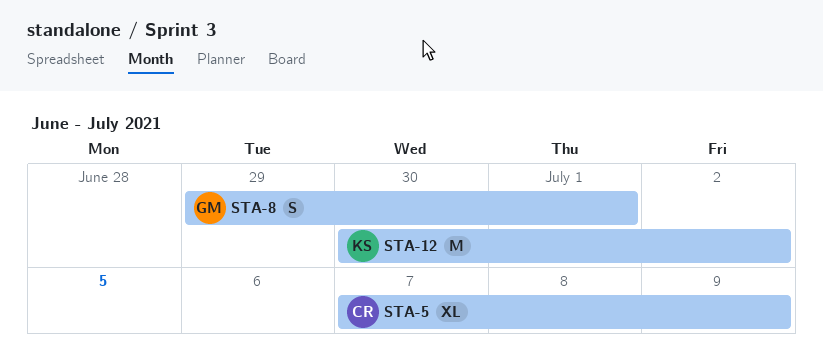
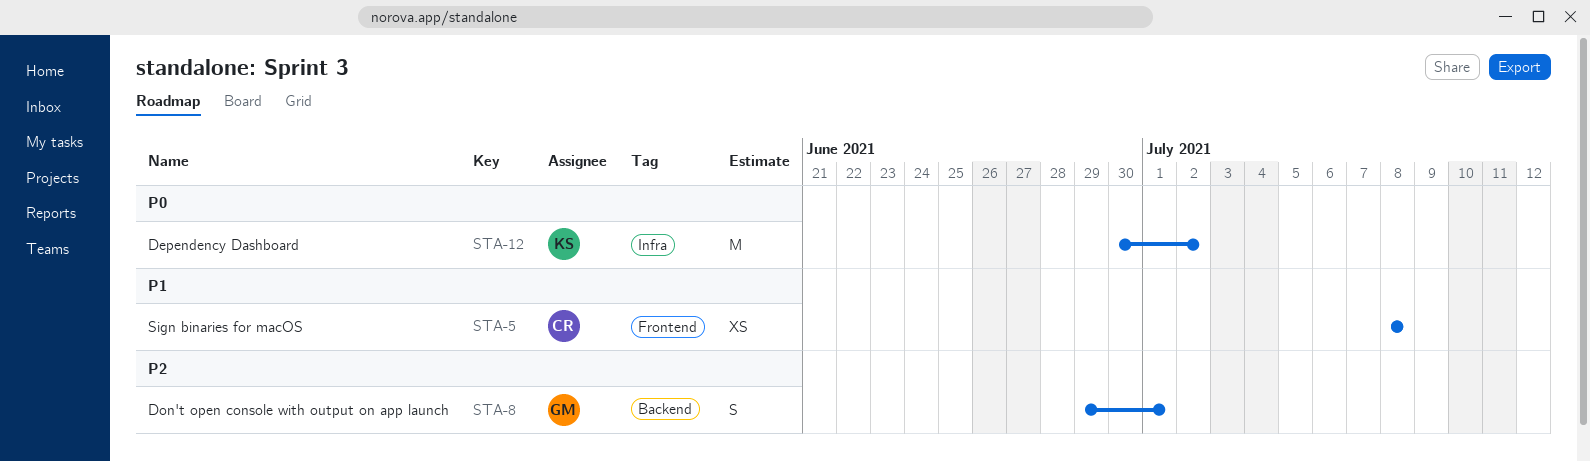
STA-5, estimate: XL -> XS
STA-5, start: Jul 7 -> Jul 8
STA-5, due: Jul 9 -> Jul 8

